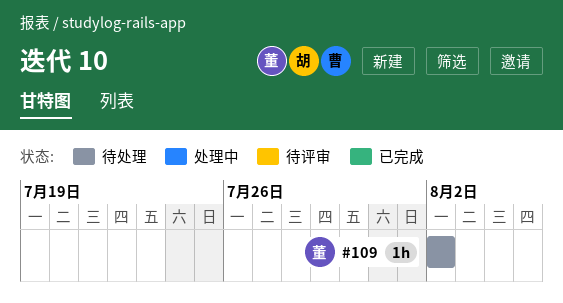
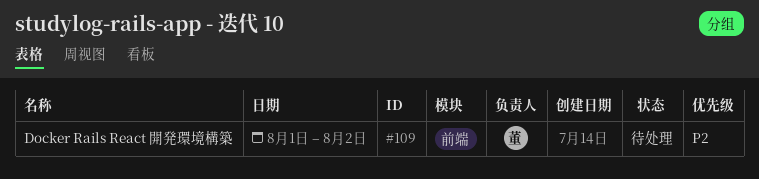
#109, start: Aug 2 -> Aug 1

